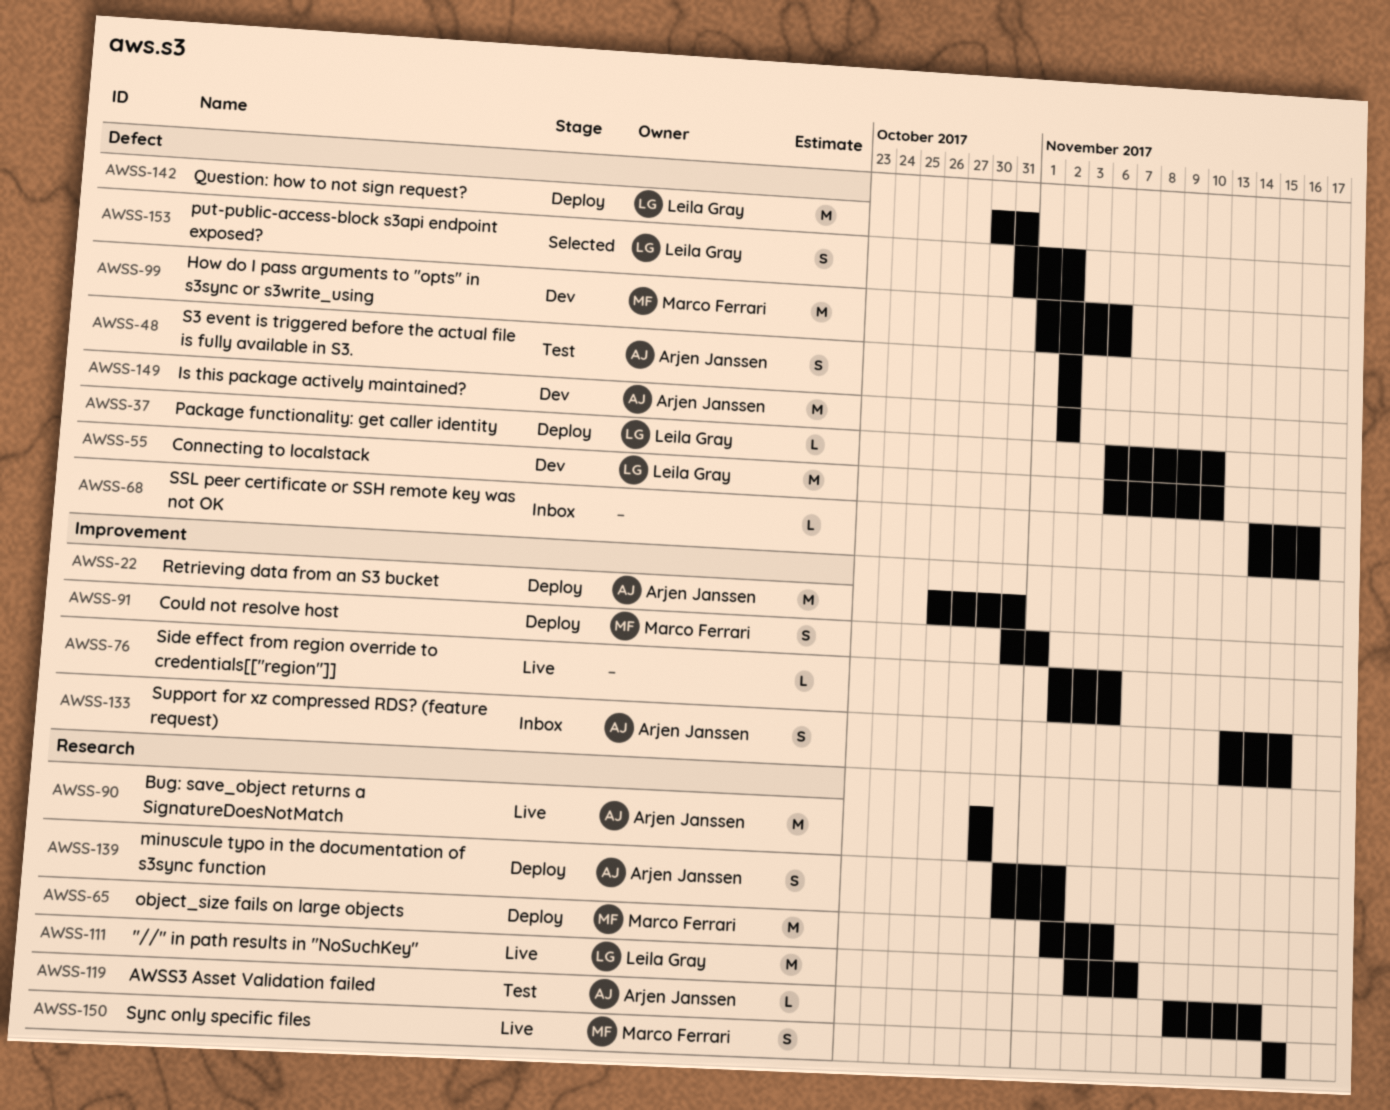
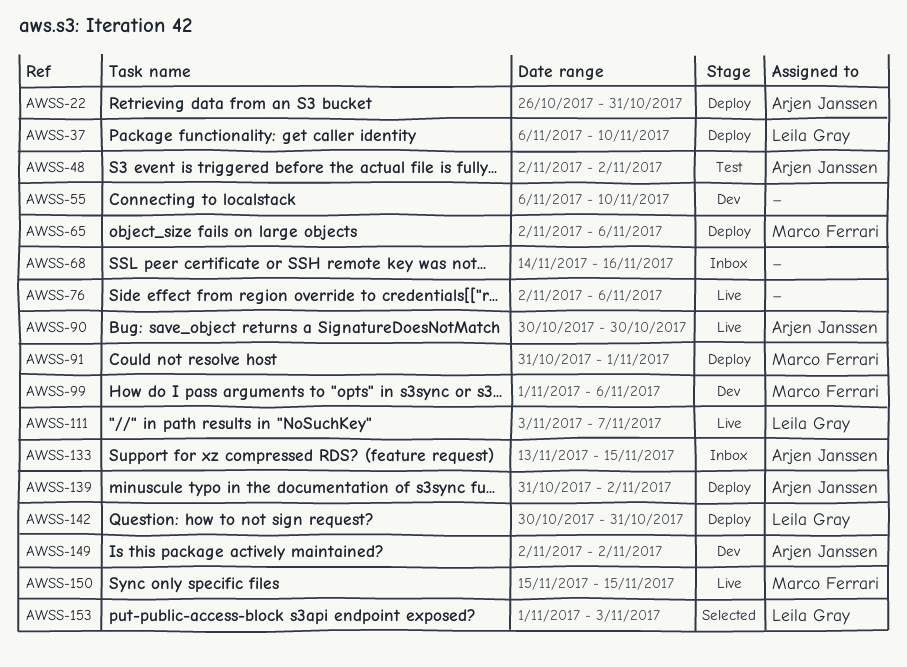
AWSS-55, owner: Leila Gray -> none
AWSS-119: present -> none
AWSS-153, start: Oct 31 -> Nov 1
AWSS-153, due: Nov 2 -> Nov 3

